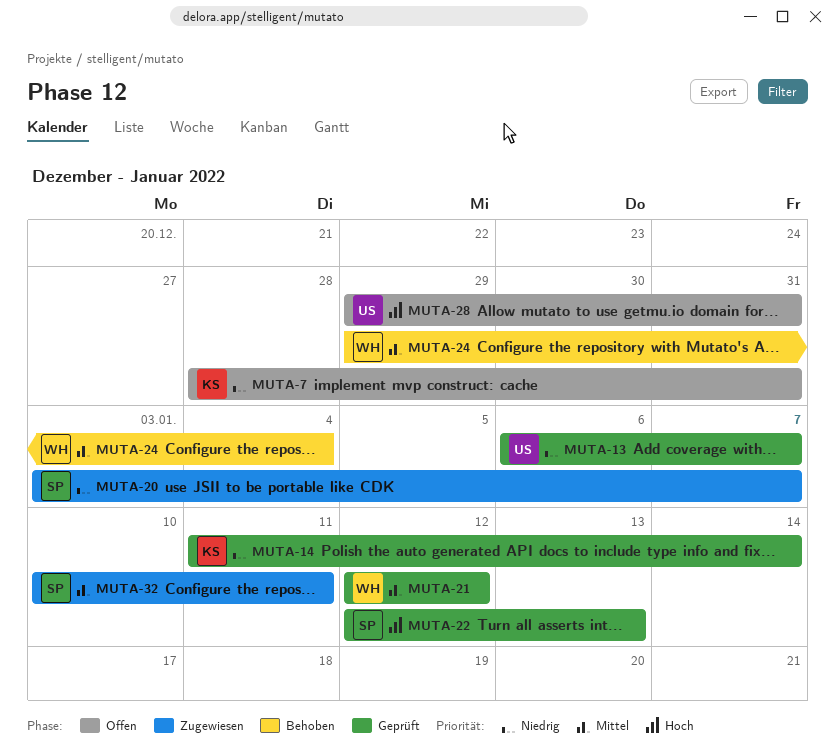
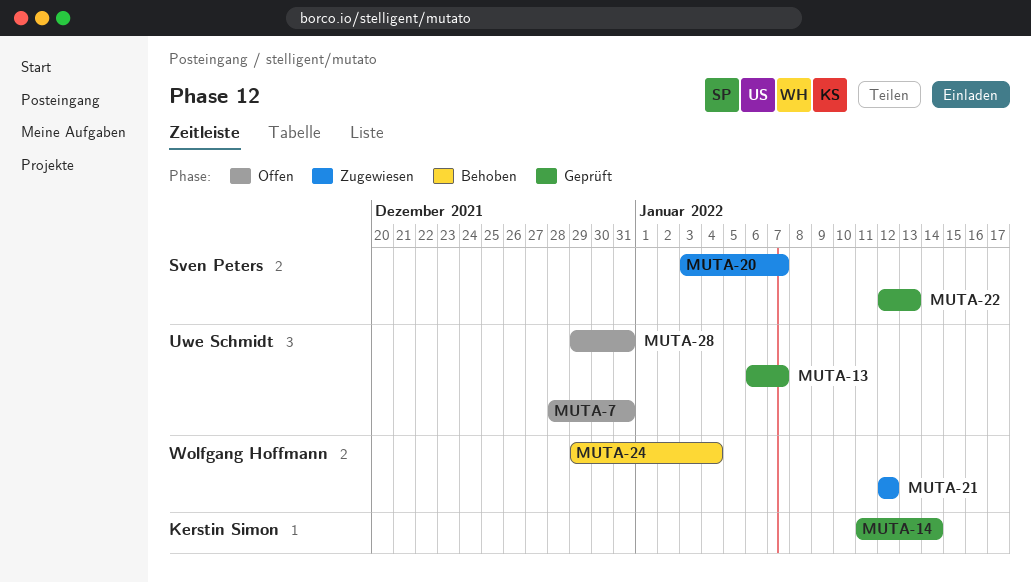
MUTA-7, owner: Kerstin Simon -> Uwe Schmidt
MUTA-21, status: Geprüft -> Zugewiesen
MUTA-32: present -> none

